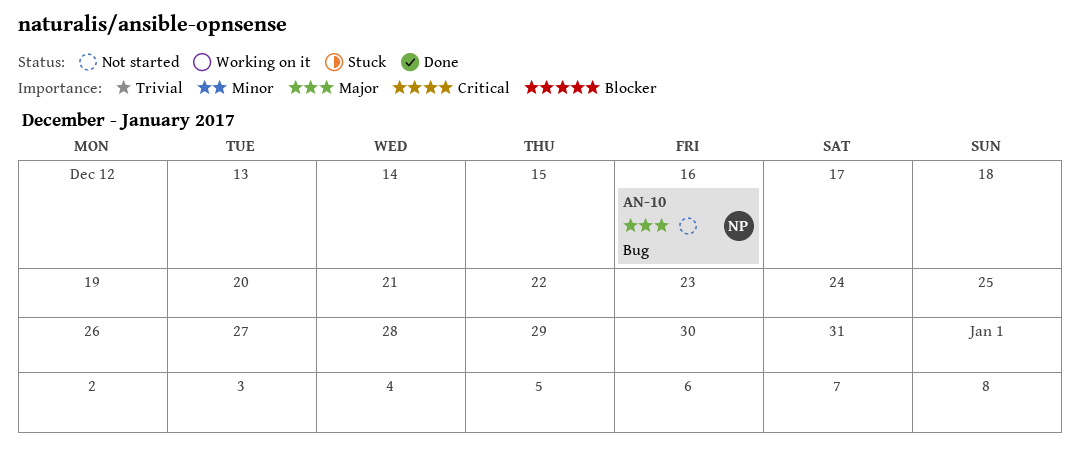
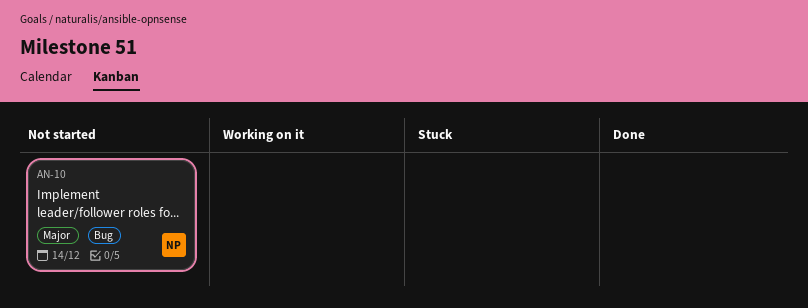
AN-10, due: Dec 16 -> Dec 14

